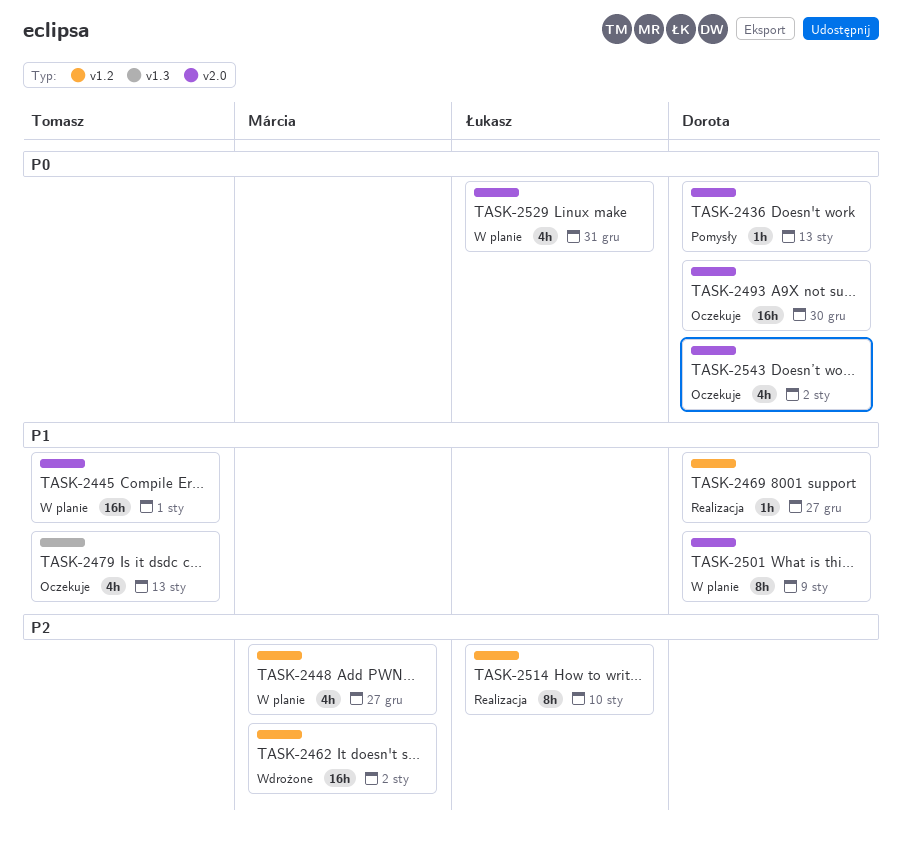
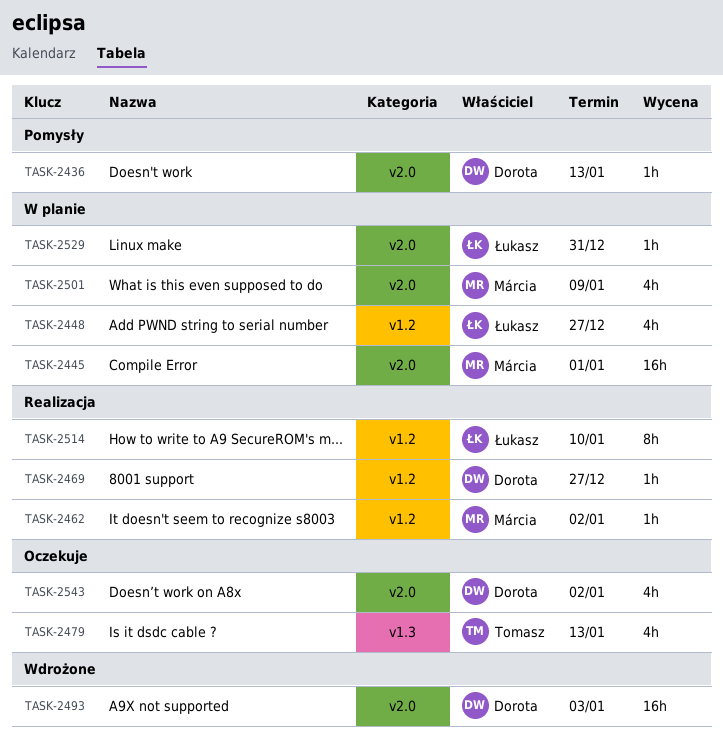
TASK-2445, owner: Tomasz -> Márcia
TASK-2448, owner: Márcia -> Łukasz
TASK-2462, status: Wdrożone -> Realizacja
TASK-2462, estimate: 16h -> 1h
TASK-2493, status: Oczekuje -> Wdrożone
TASK-2493, due: Dec 30 -> Jan 3
TASK-2501, owner: Dorota -> Márcia
TASK-2501, estimate: 8h -> 4h
TASK-2529, estimate: 4h -> 1h

